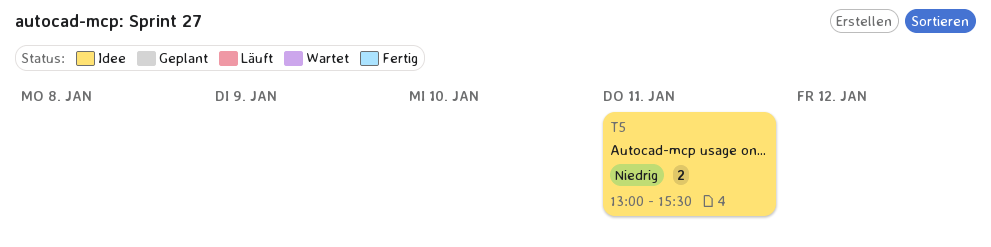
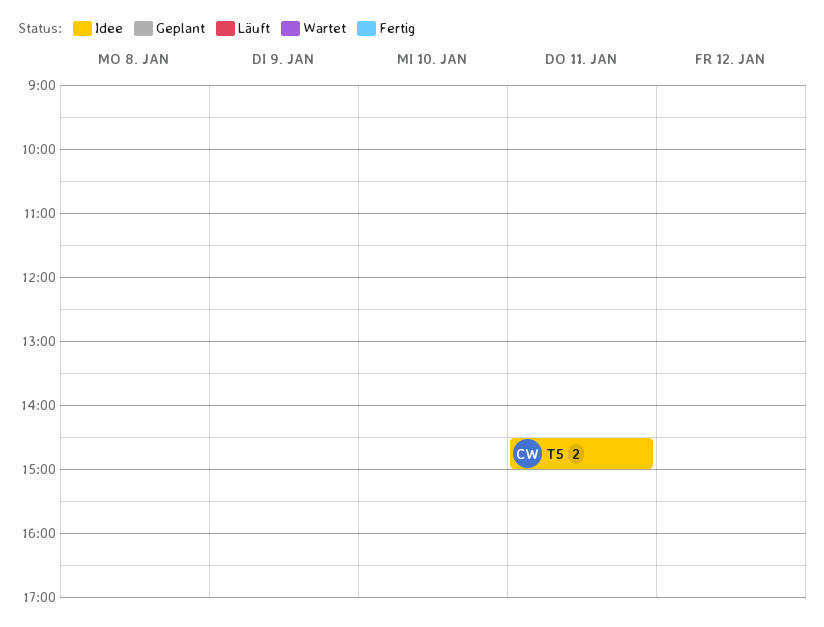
T5, begins: 13:00 -> 14:30
T5, ends: 15:30 -> 15:00

